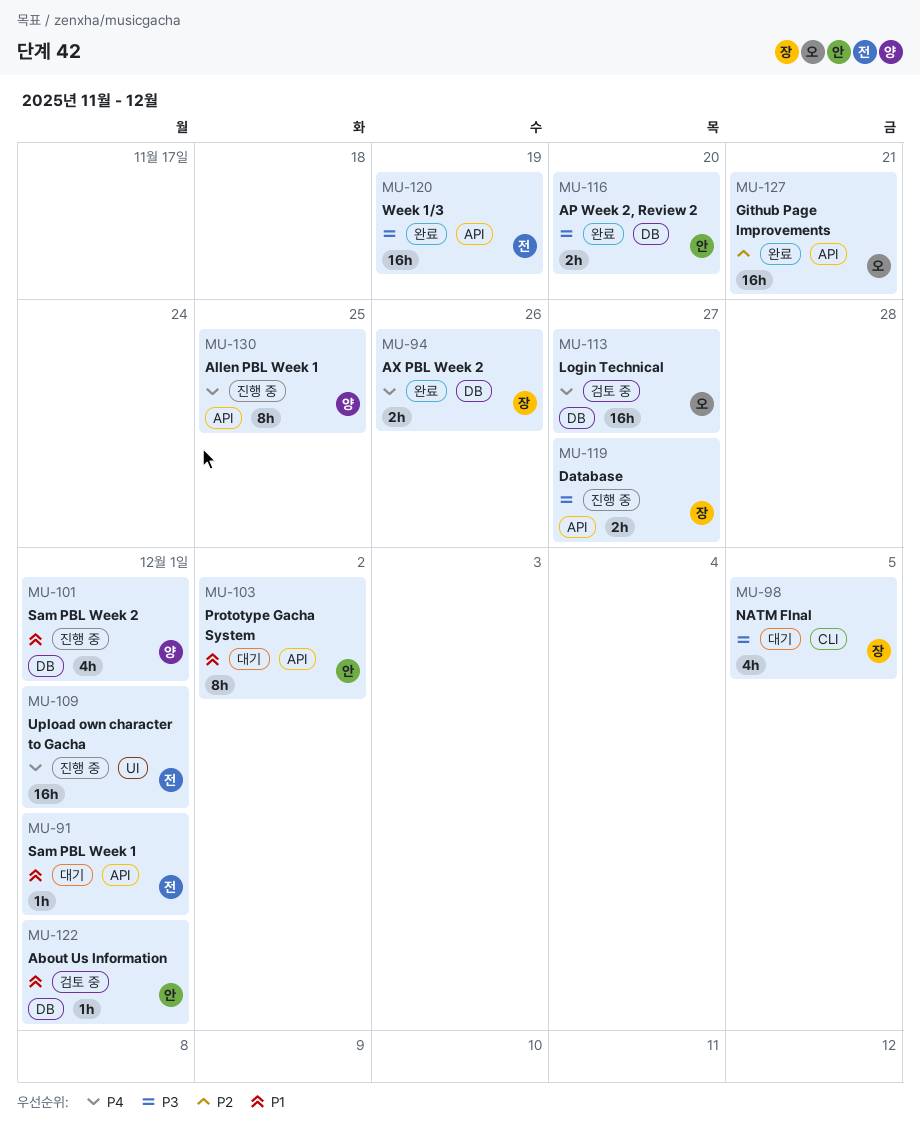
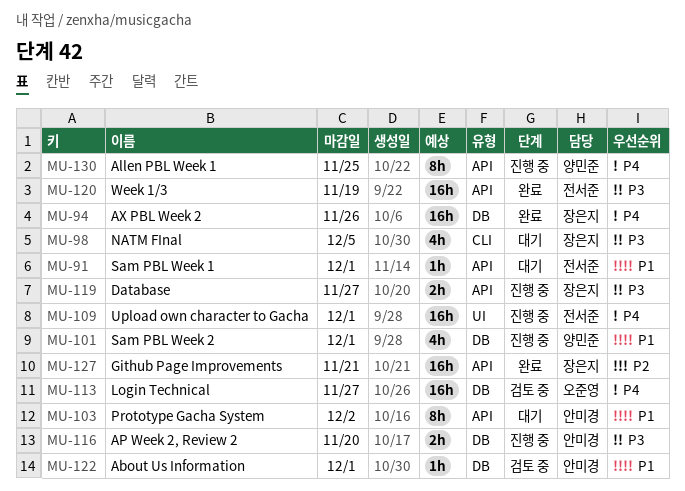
MU-94, estimate: 2h -> 16h
MU-116, status: 완료 -> 진행 중
MU-127, owner: 오준영 -> 장은지

